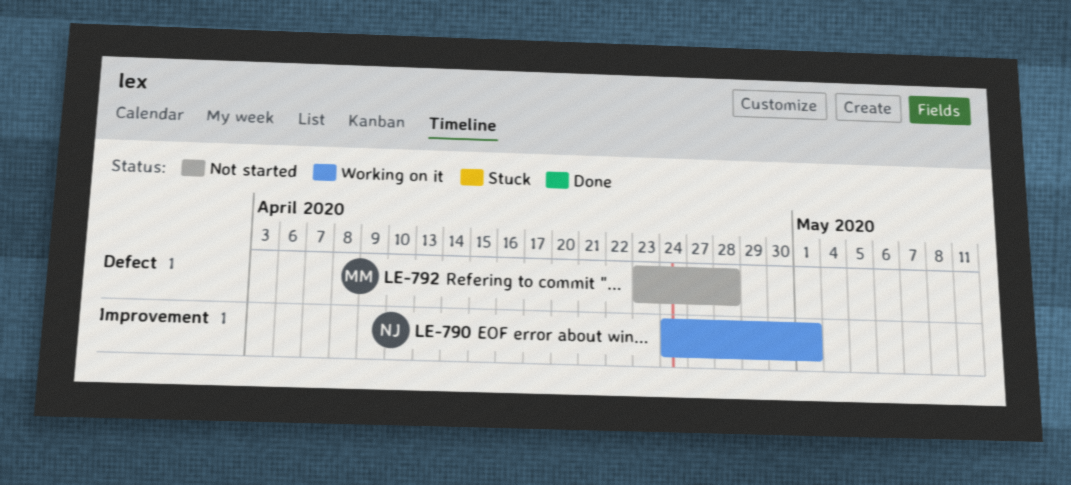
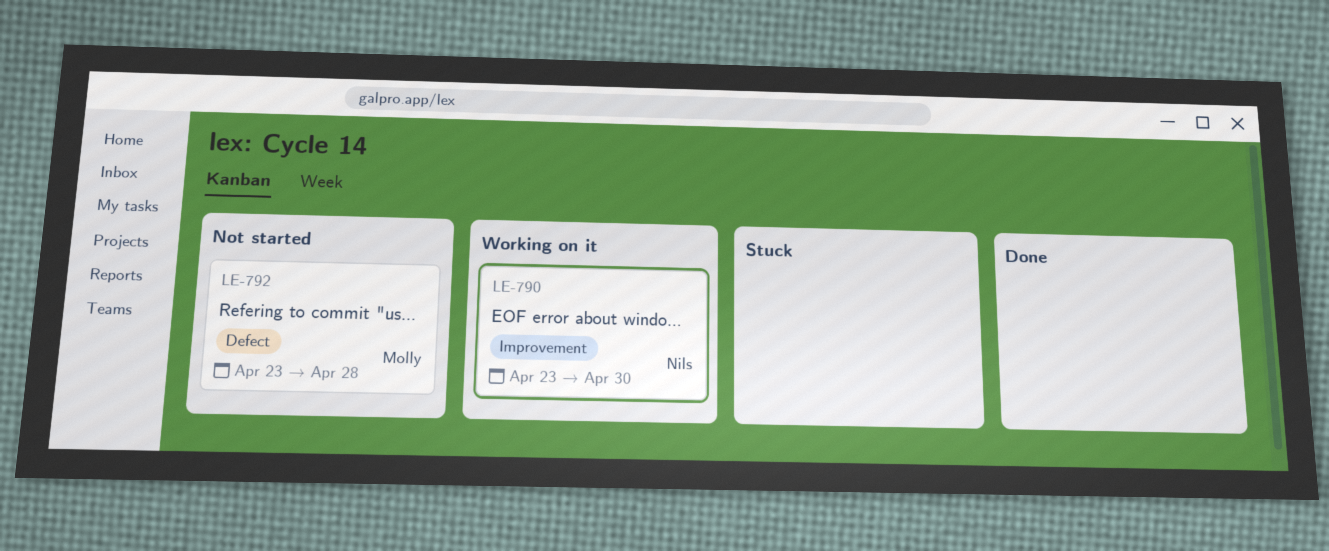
LE-790, start: Apr 24 -> Apr 23
LE-790, due: May 1 -> Apr 30

